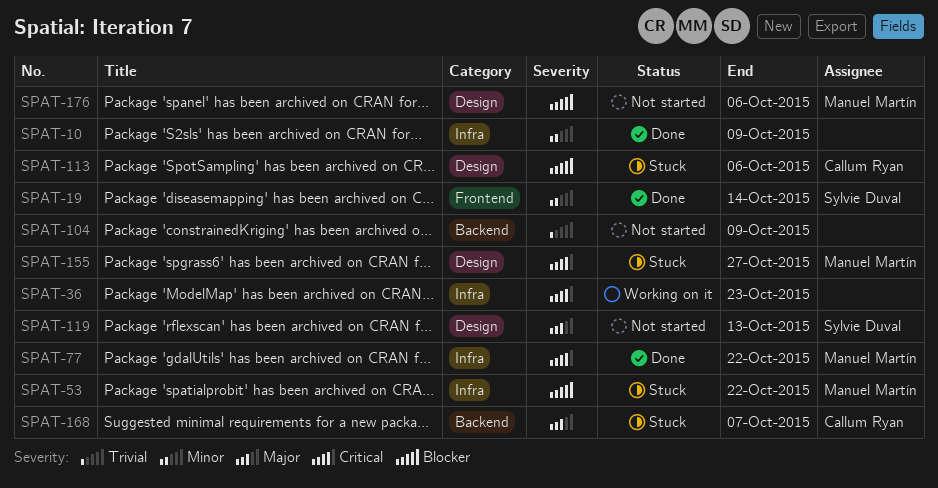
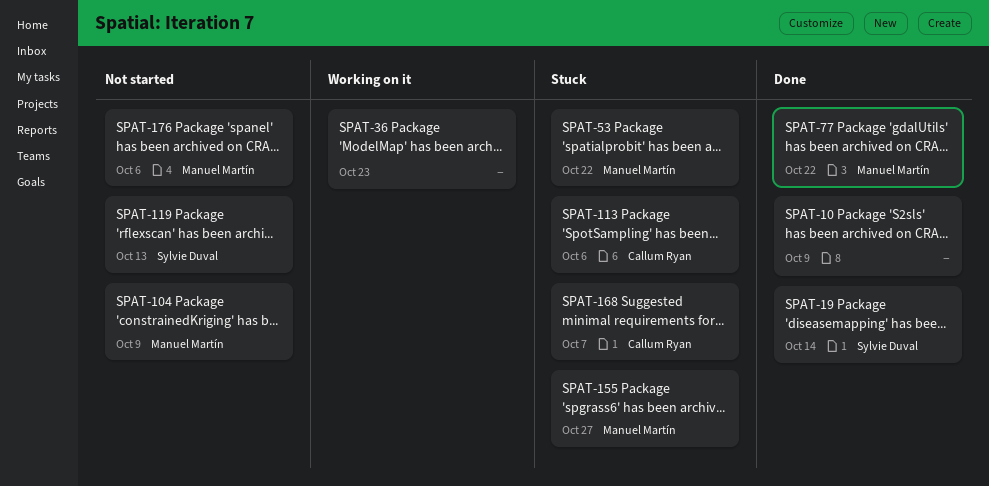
SPAT-104, owner: none -> Manuel Martín

